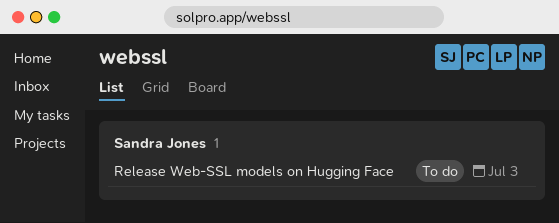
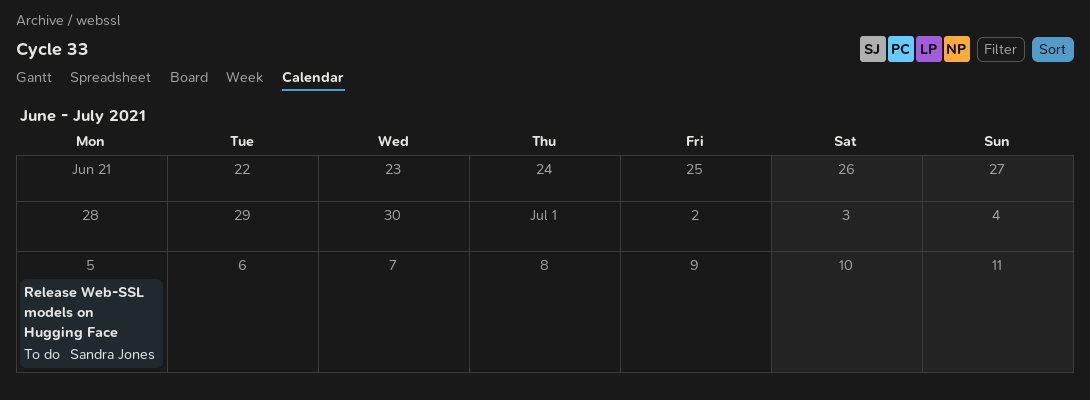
Release Web-SSL models on Hugging Face, due: Jul 3 -> Jul 5

